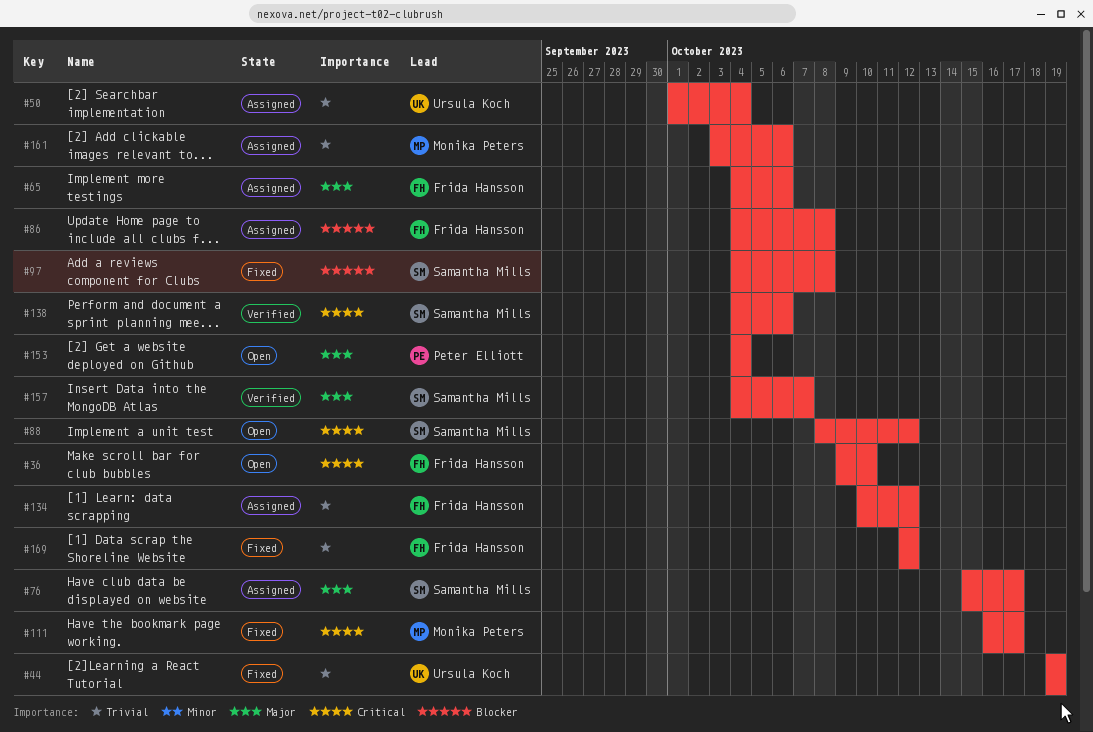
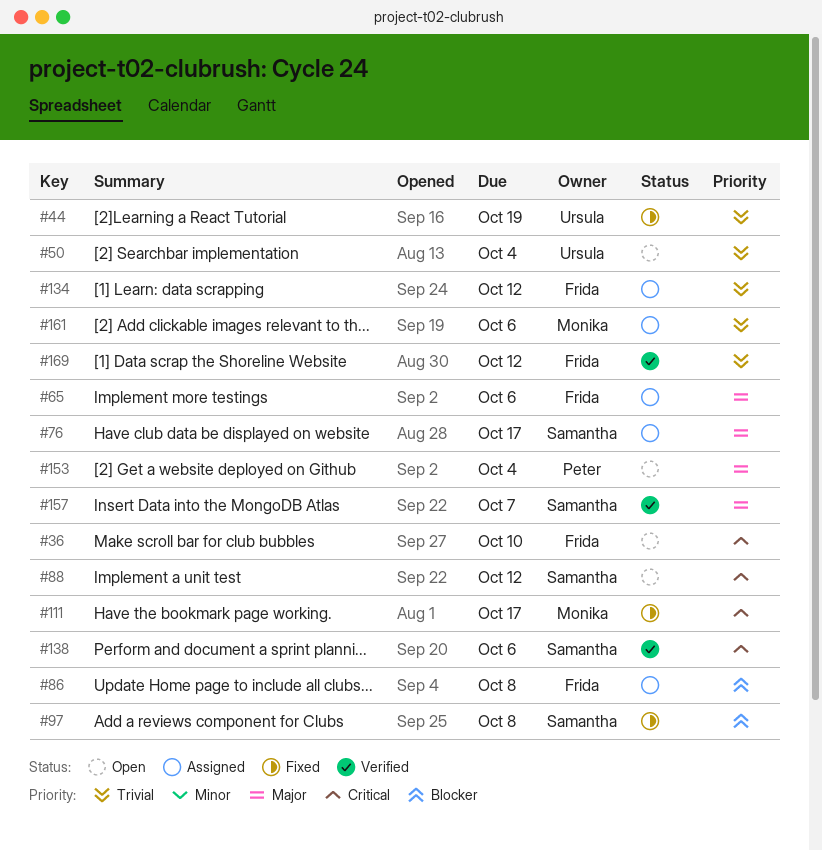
#50, status: Assigned -> Open
#169, status: Fixed -> Verified

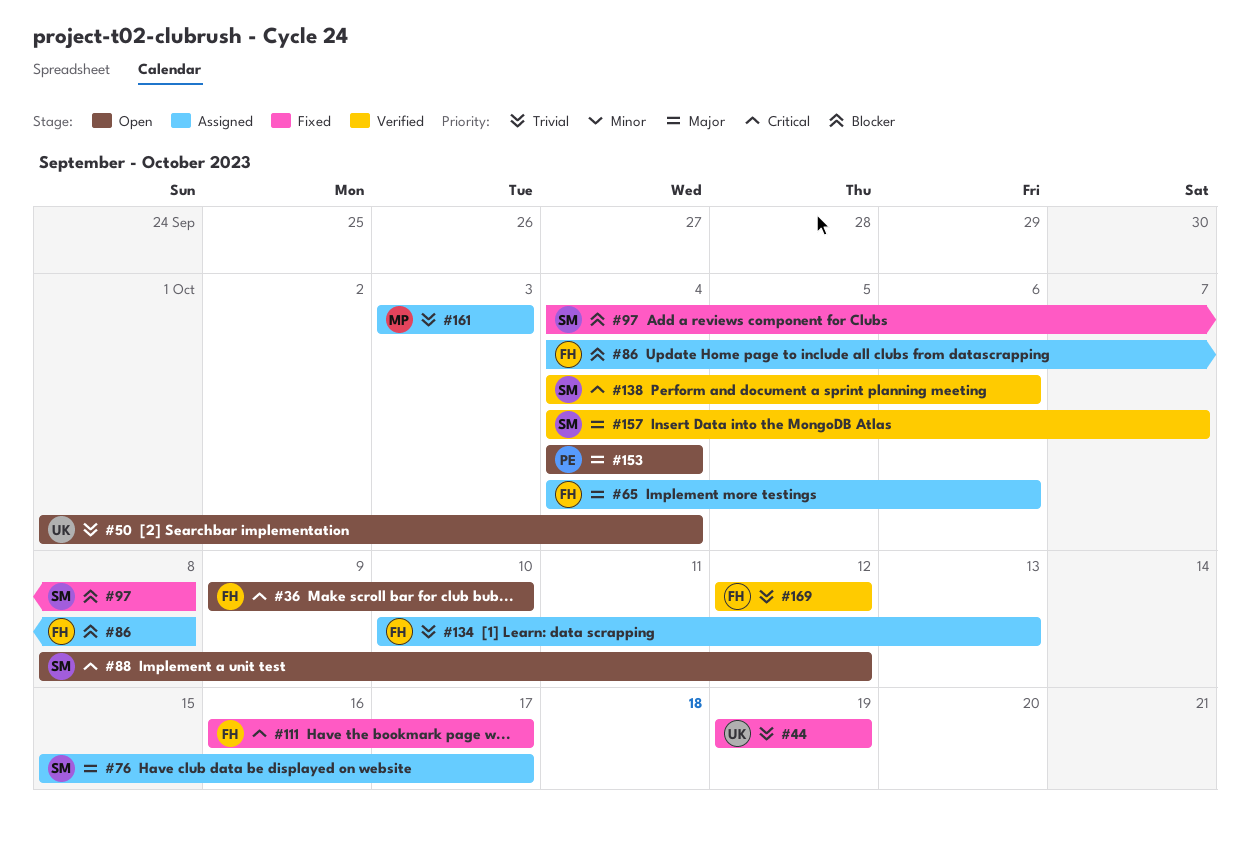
#111, owner: Monika -> Frida
#134, due: Oct 12 -> Oct 13
#161, due: Oct 6 -> Oct 3

